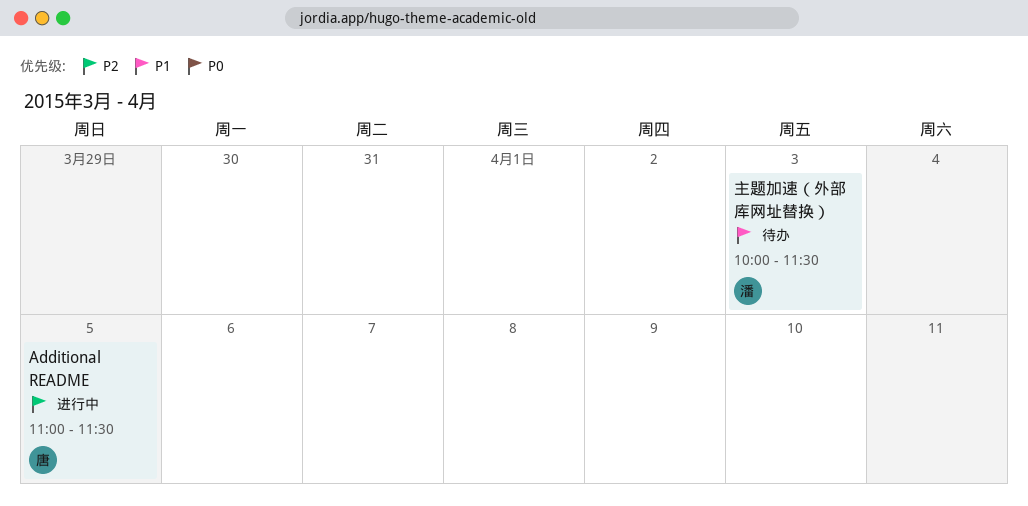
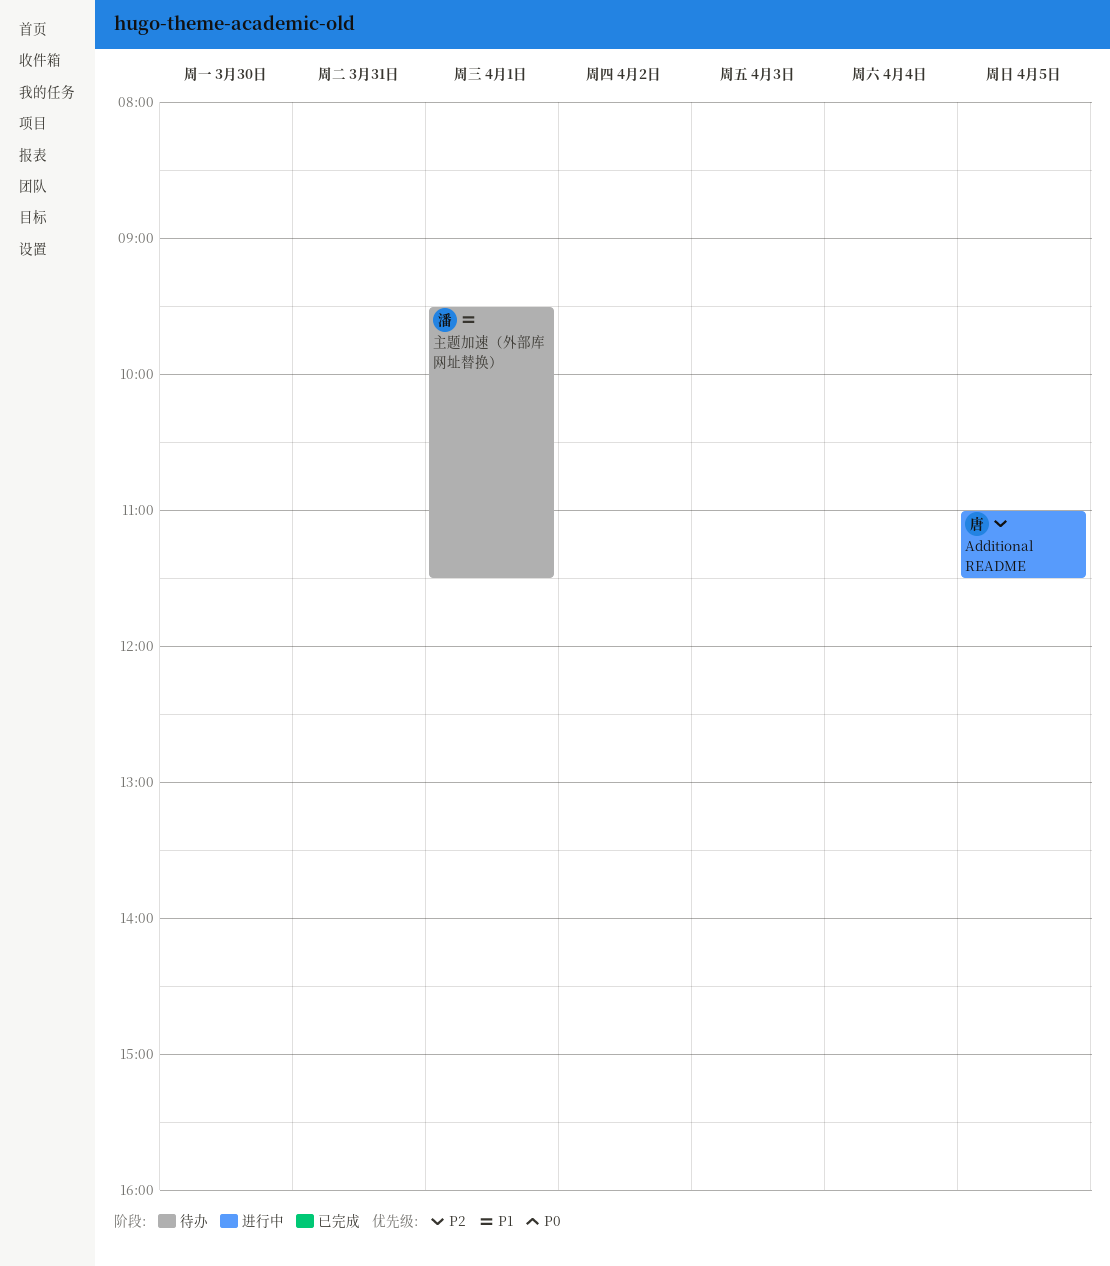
主题加速（外部库网址替换）, day: Apr 3 -> Apr 1
主题加速（外部库网址替换）, begins: 10:00 -> 09:30

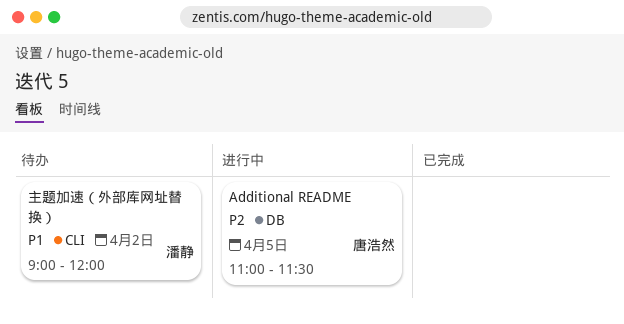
主题加速（外部库网址替换）, day: Apr 1 -> Apr 2
主题加速（外部库网址替换）, begins: 09:30 -> 09:00
主题加速（外部库网址替换）, ends: 11:30 -> 12:00

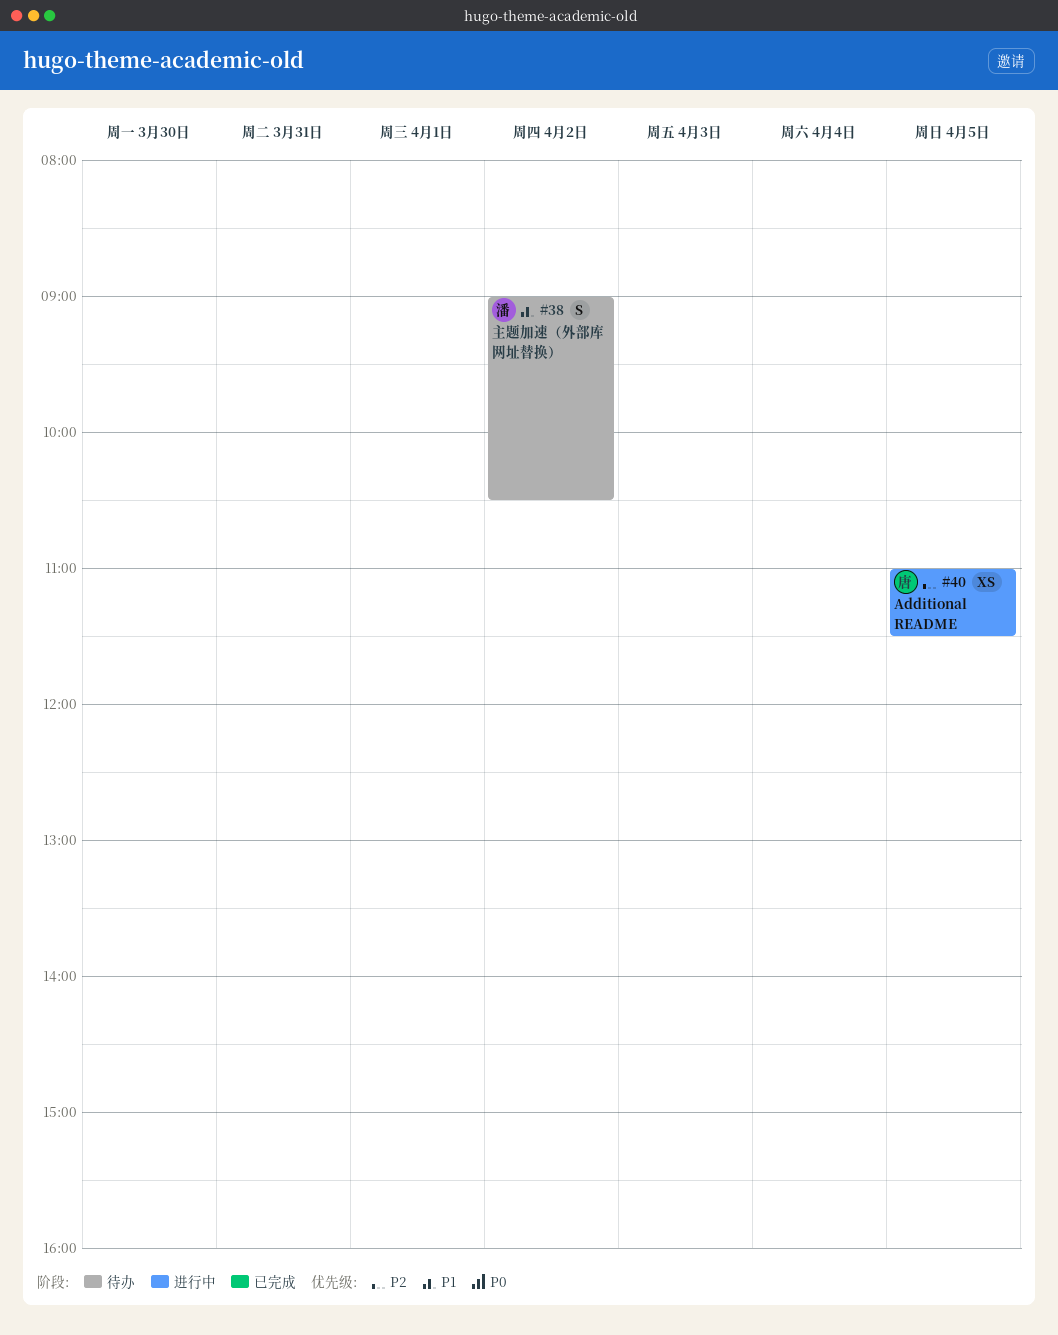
主题加速（外部库网址替换）, ends: 12:00 -> 10:30

